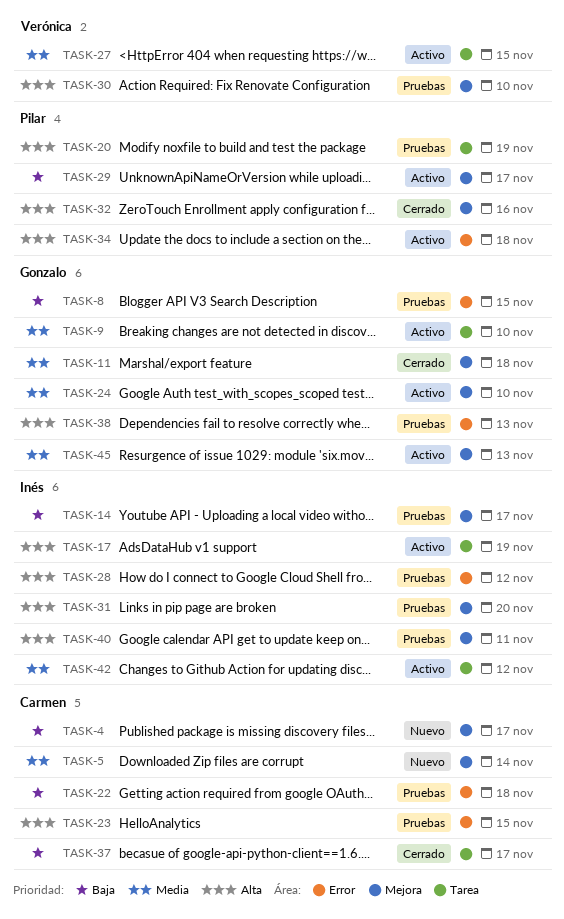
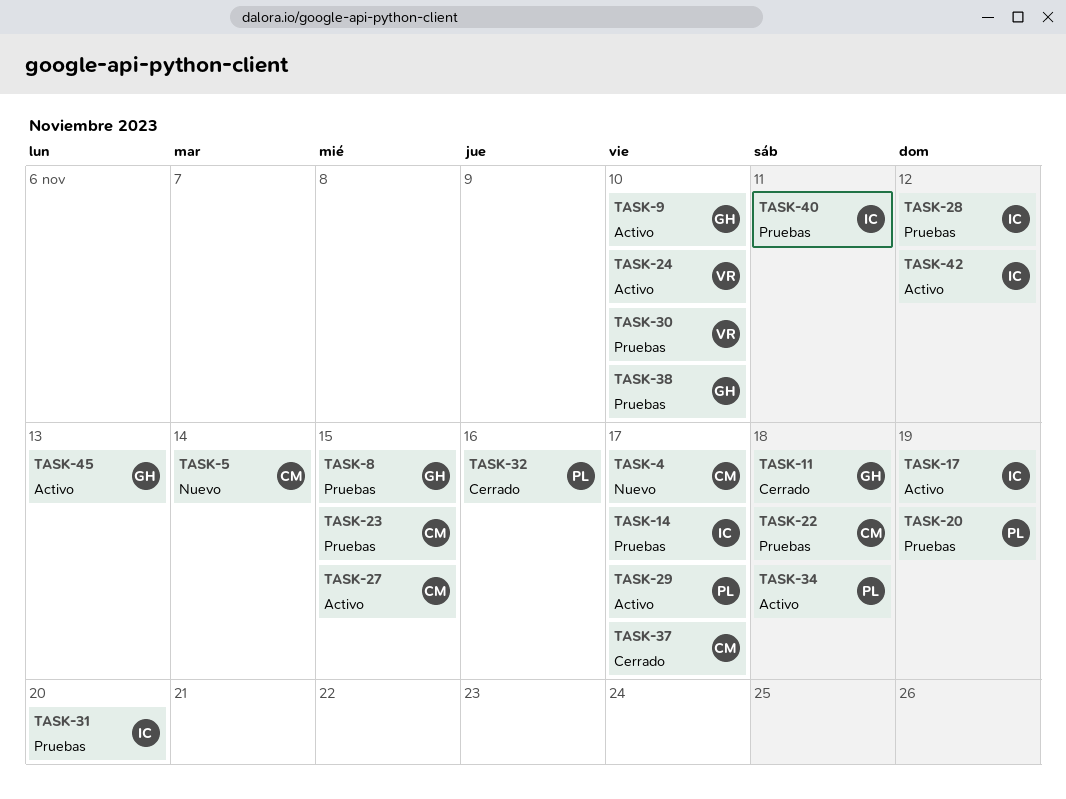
TASK-24, owner: Gonzalo -> Verónica
TASK-27, owner: Verónica -> Carmen
TASK-38, due: Nov 13 -> Nov 10

